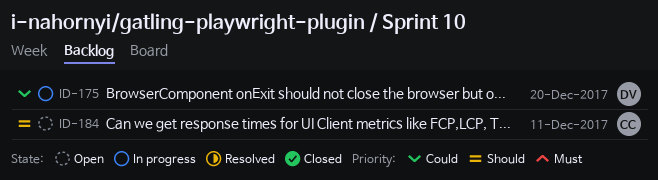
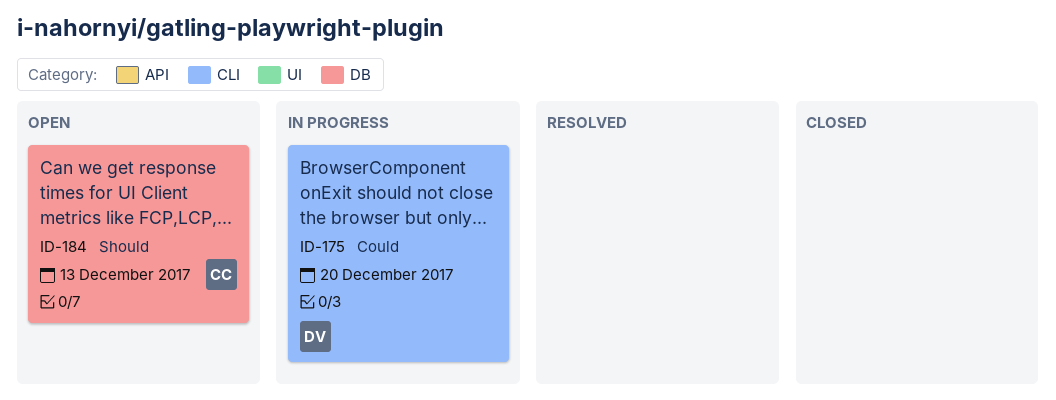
ID-184, due: Dec 11 -> Dec 13

